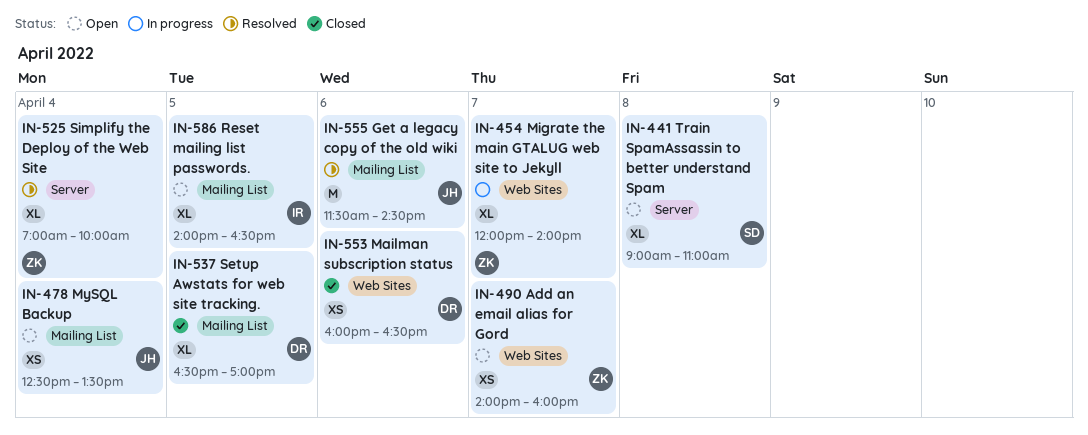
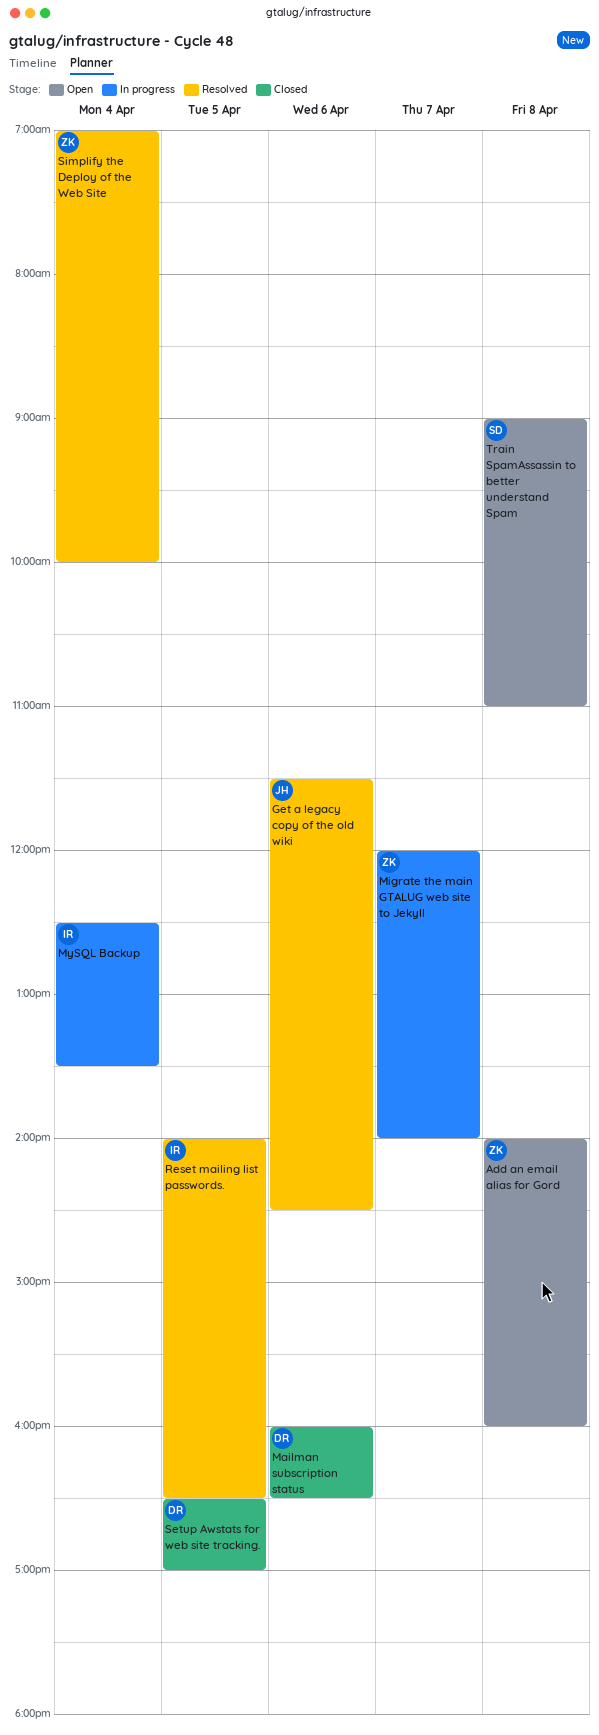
Add an email alias for Gord, day: Apr 7 -> Apr 8
MySQL Backup, status: Open -> In progress
MySQL Backup, owner: JH -> IR
Reset mailing list passwords., status: Open -> Resolved

